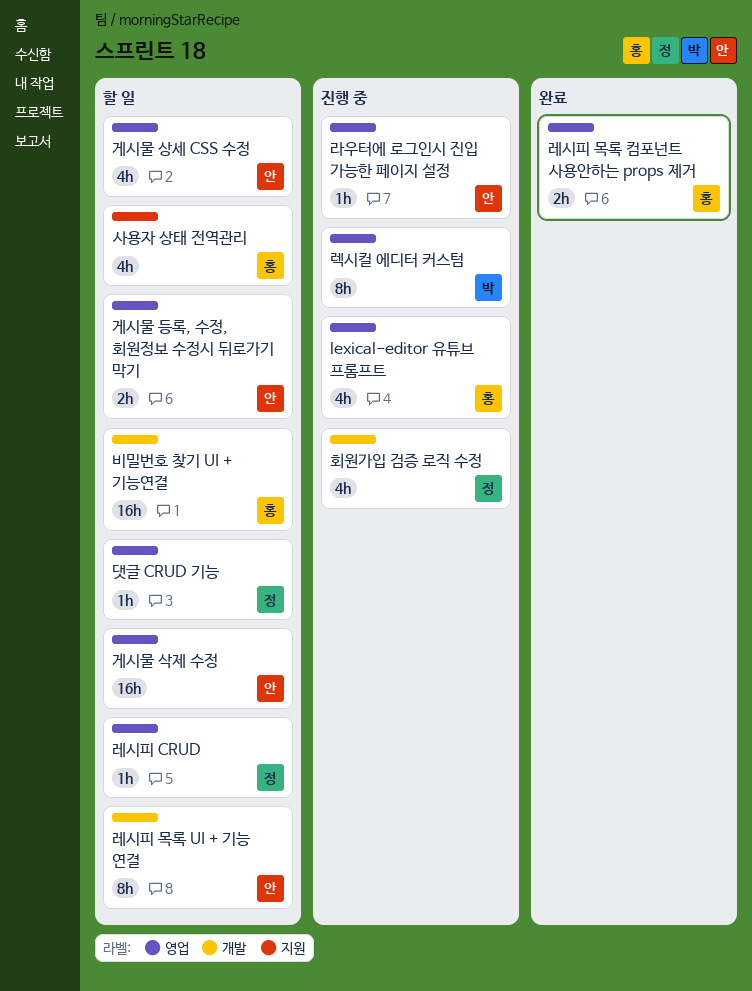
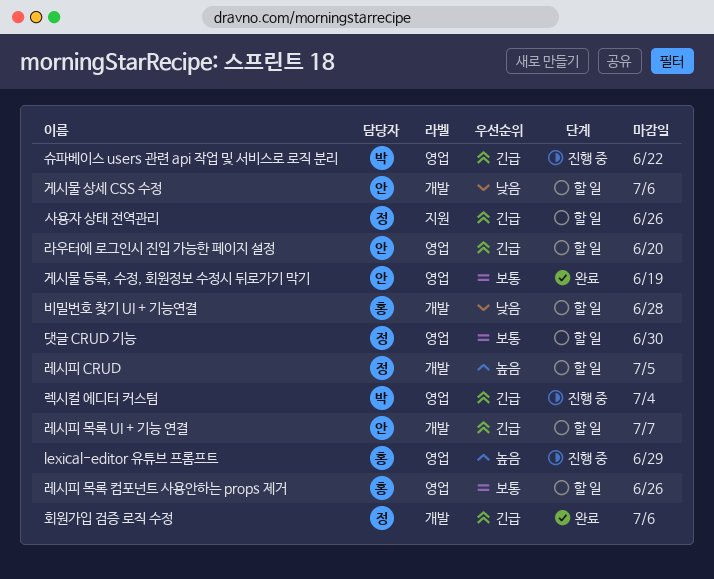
게시물 등록, 수정, 회원정보 수정시 뒤로가기 막기, status: 할 일 -> 완료
게시물 삭제 수정: present -> none
게시물 상세 CSS 수정, label: 영업 -> 개발
라우터에 로그인시 진입 가능한 페이지 설정, status: 진행 중 -> 할 일
레시피 CRUD, label: 영업 -> 개발
레시피 목록 컴포넌트 사용안하는 props 제거, status: 완료 -> 할 일
사용자 상태 전역관리, owner: 홍 -> 정
슈파베이스 users 관련 api 작업 및 서비스로 로직 분리: none -> present
회원가입 검증 로직 수정, status: 진행 중 -> 완료

